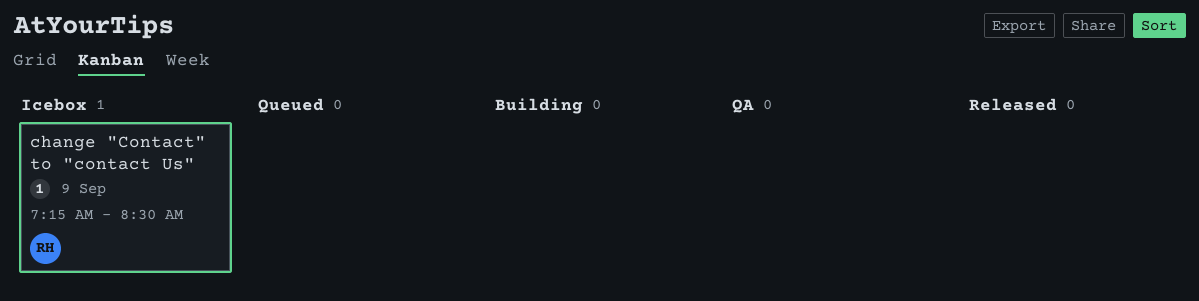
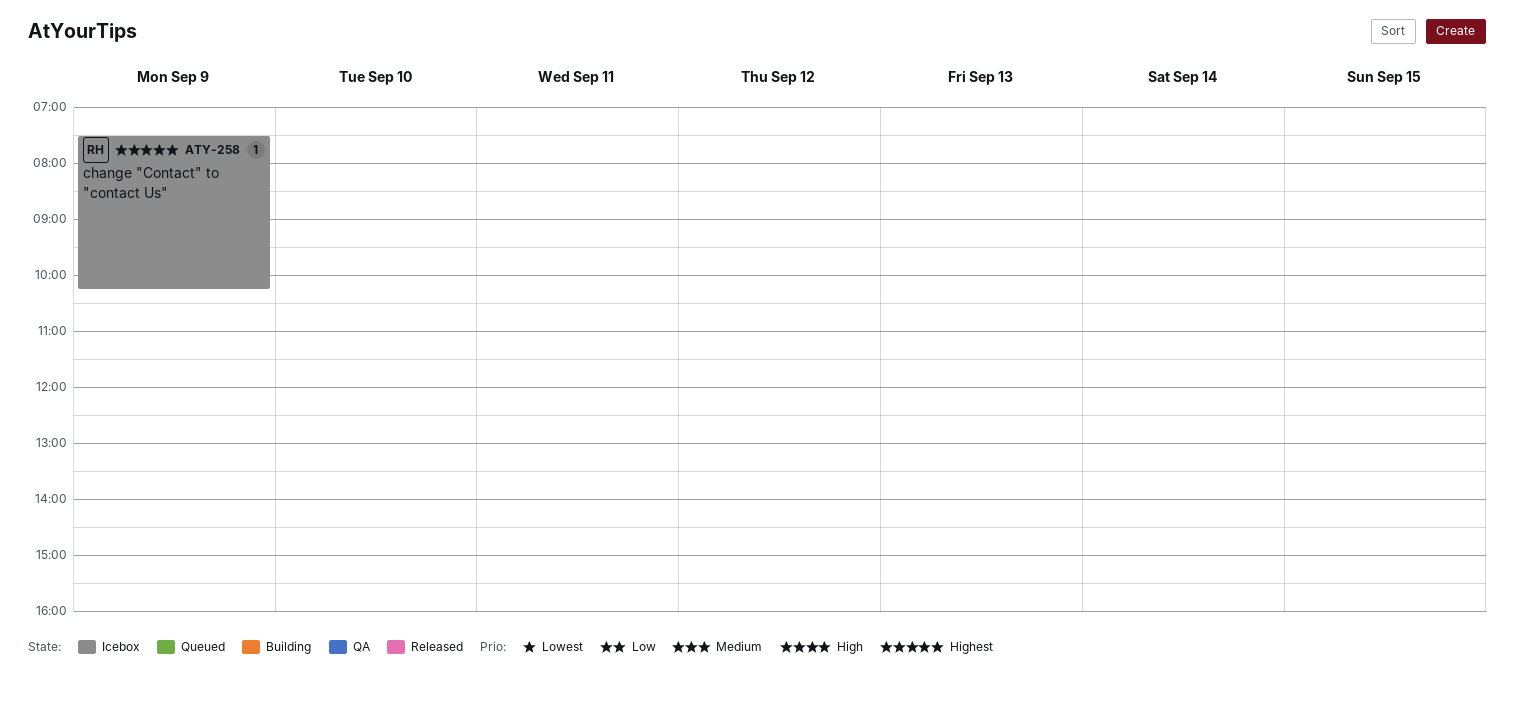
change "Contact" to "contact Us", begins: 07:15 -> 07:30
change "Contact" to "contact Us", ends: 08:30 -> 10:15

